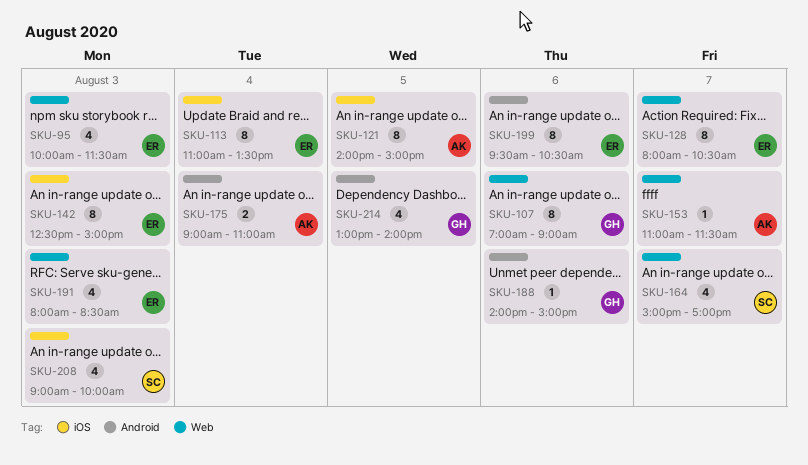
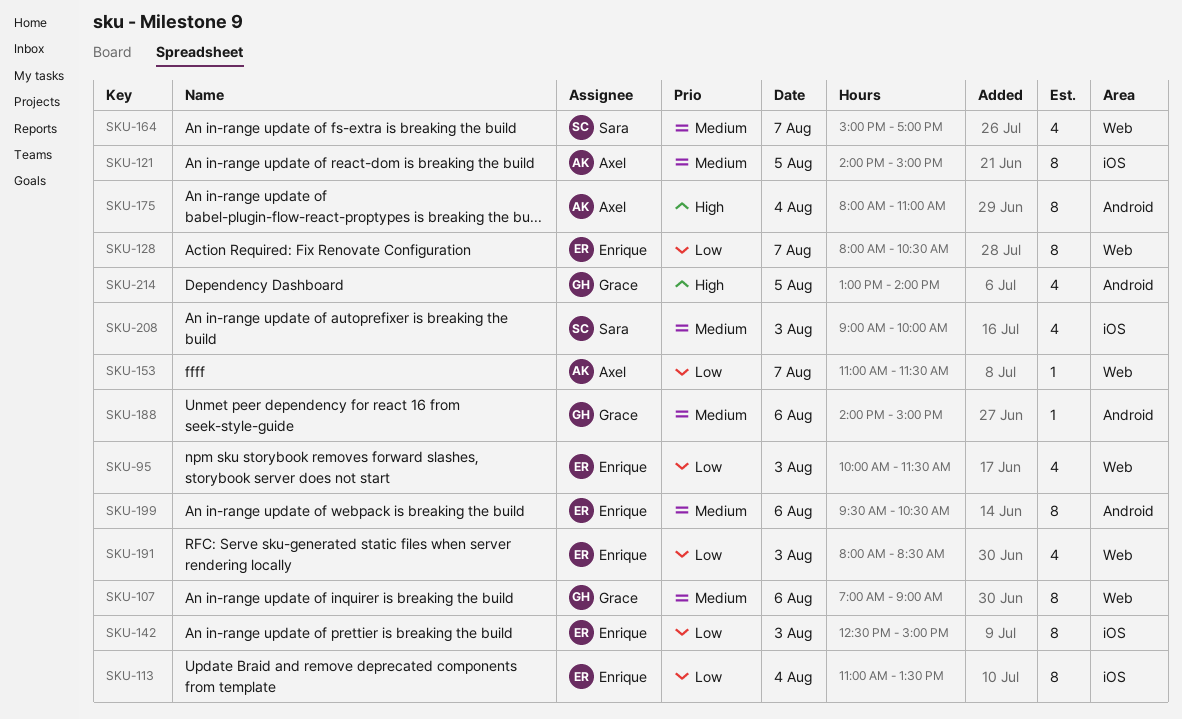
SKU-175, estimate: 2 -> 8
SKU-175, begins: 09:00 -> 08:00

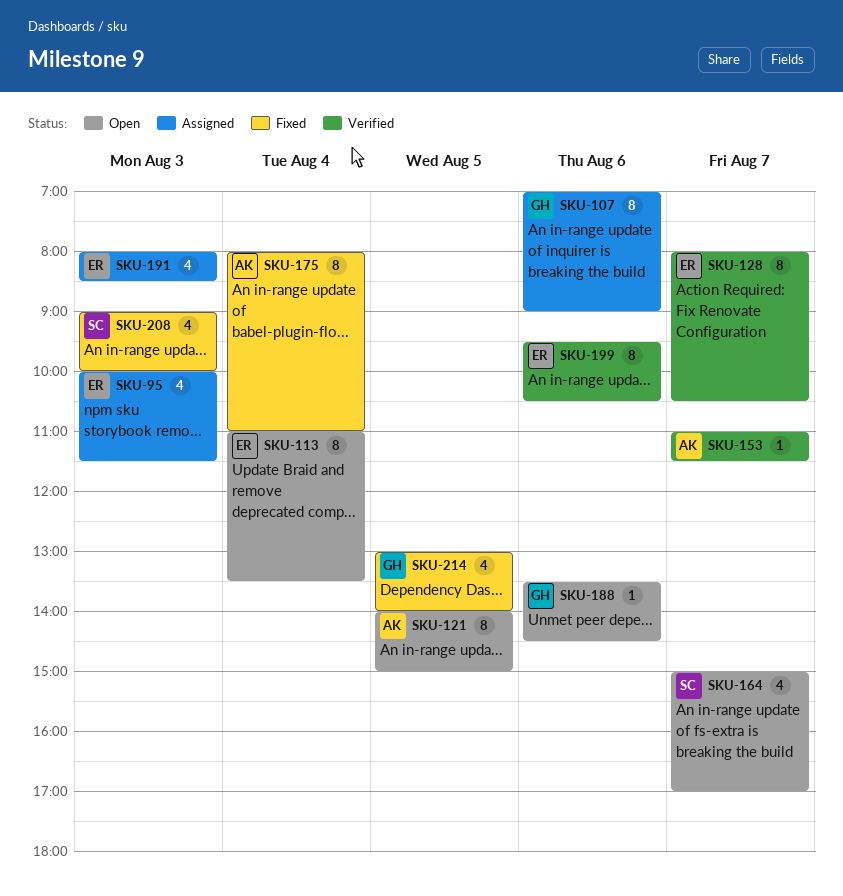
SKU-142: present -> none
SKU-188, begins: 14:00 -> 13:30
SKU-188, ends: 15:00 -> 14:30

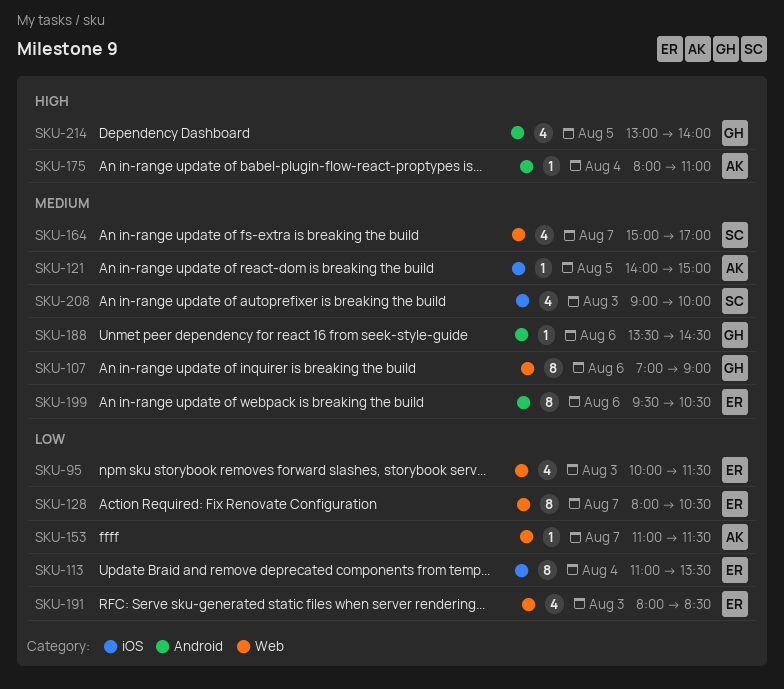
SKU-121, estimate: 8 -> 1
SKU-175, estimate: 8 -> 1

